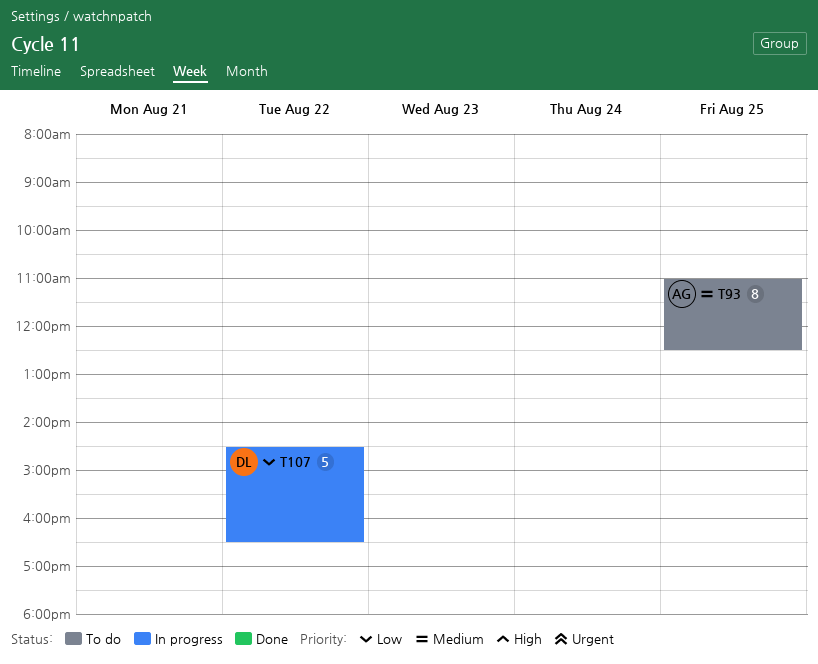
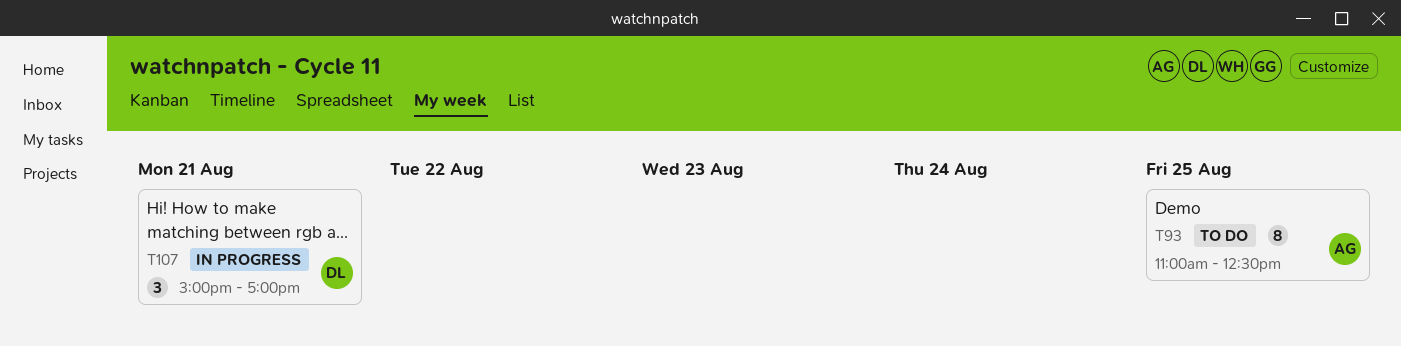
T107, estimate: 5 -> 3
T107, day: Aug 22 -> Aug 21
T107, begins: 14:30 -> 15:00
T107, ends: 16:30 -> 17:00

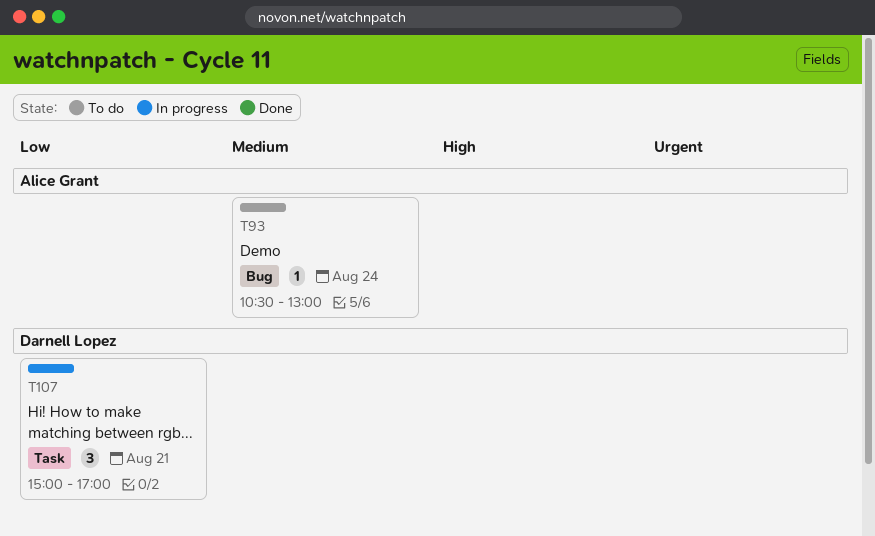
T93, estimate: 8 -> 1
T93, day: Aug 25 -> Aug 24
T93, begins: 11:00 -> 10:30
T93, ends: 12:30 -> 13:00

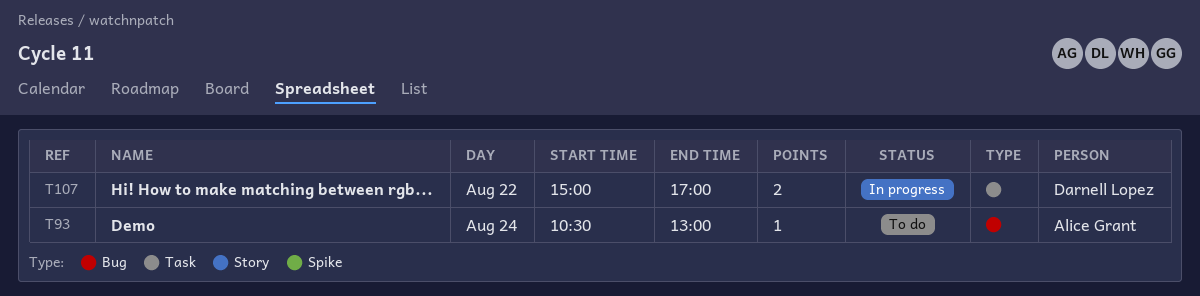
T107, estimate: 3 -> 2
T107, day: Aug 21 -> Aug 22

